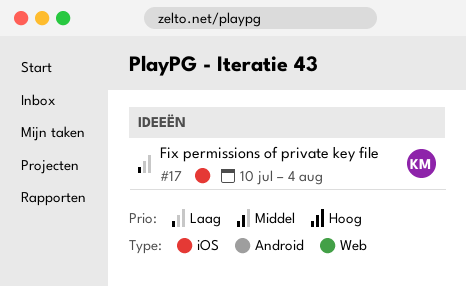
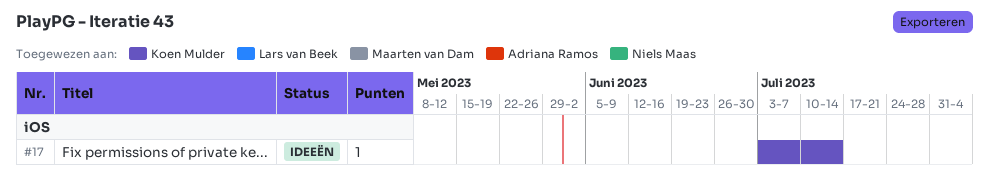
#17, start: Jul 10 -> Jul 3
#17, due: Aug 4 -> Jul 14

